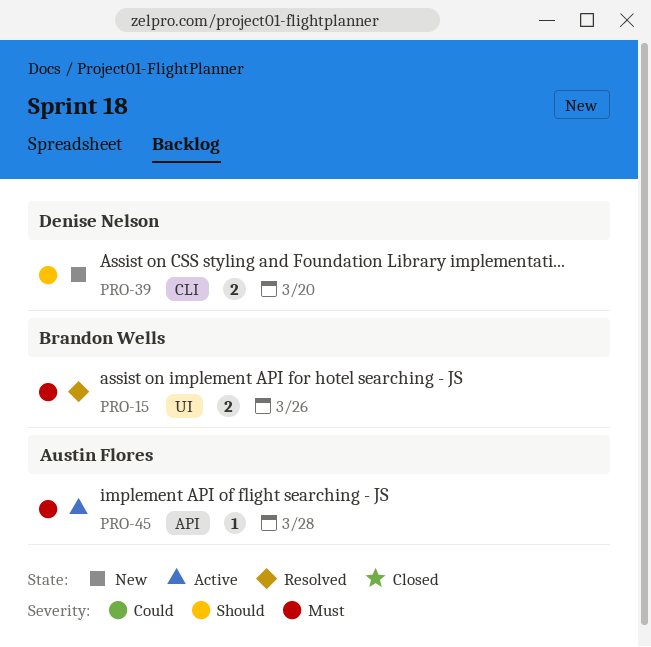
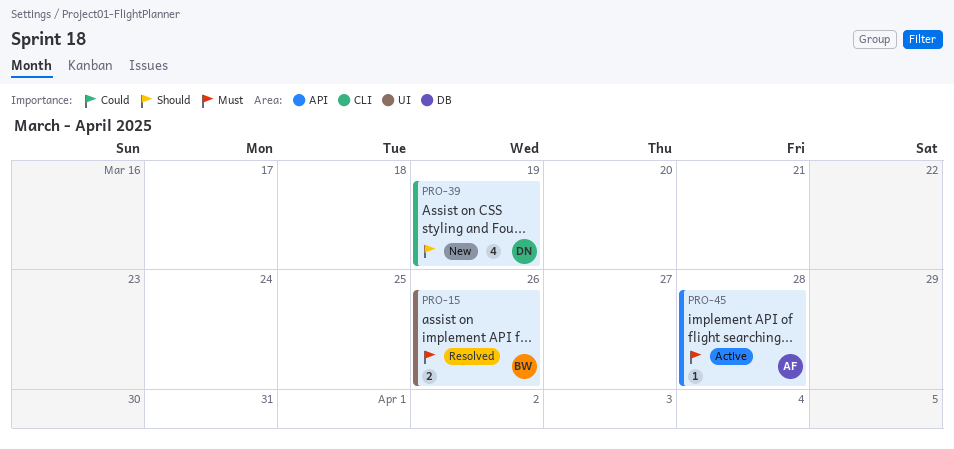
PRO-39, estimate: 2 -> 4
PRO-39, due: Mar 20 -> Mar 19

